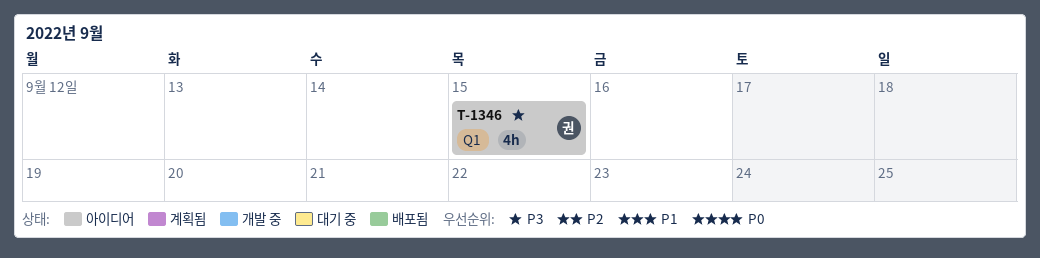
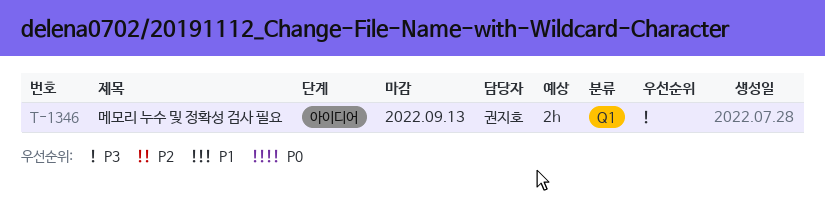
T-1346, estimate: 4h -> 2h
T-1346, due: Sep 15 -> Sep 13

